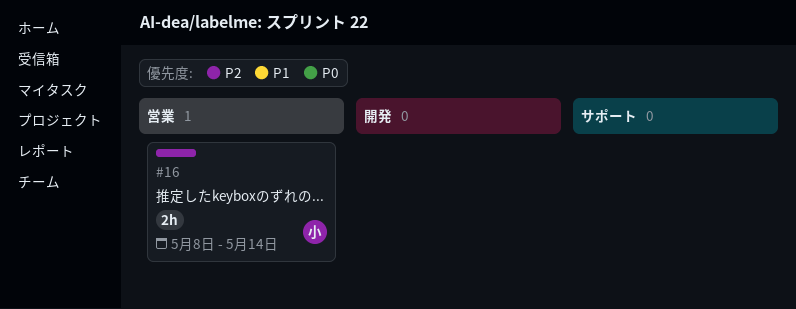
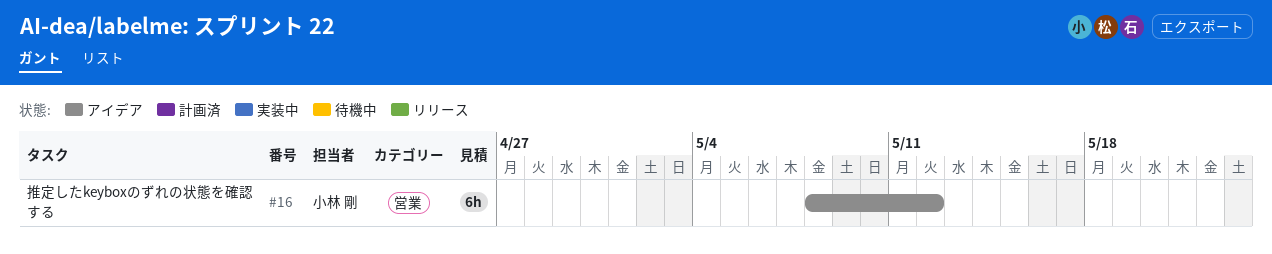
#16, estimate: 2h -> 6h
#16, due: May 14 -> May 12

